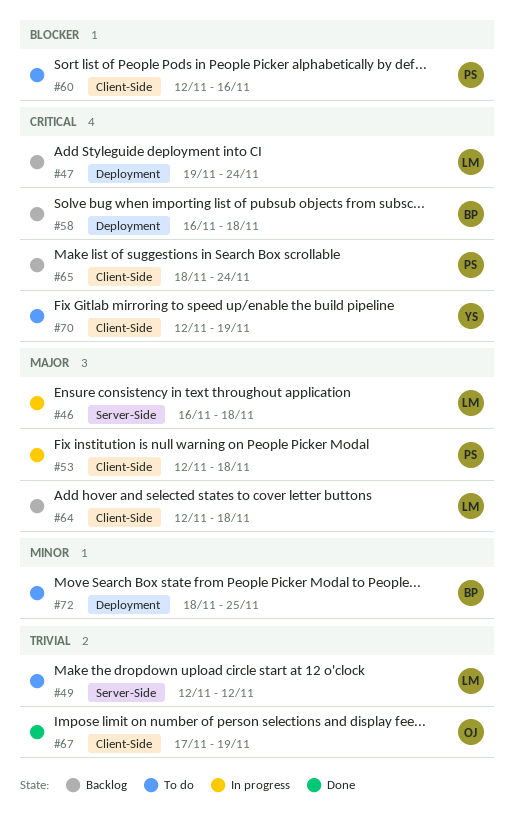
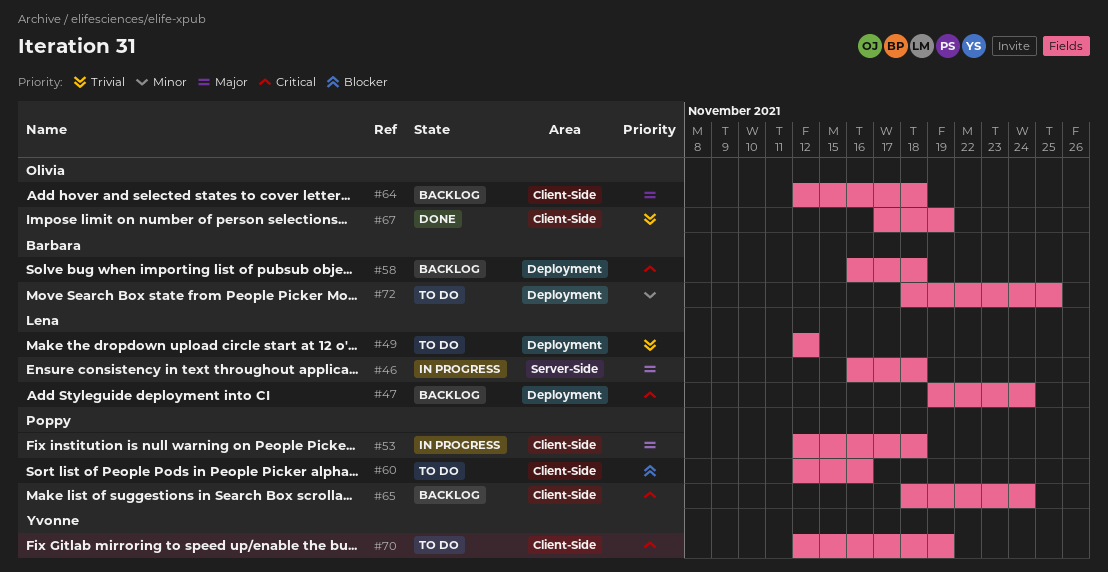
#49, label: Server-Side -> Deployment
#64, owner: Lena -> Olivia

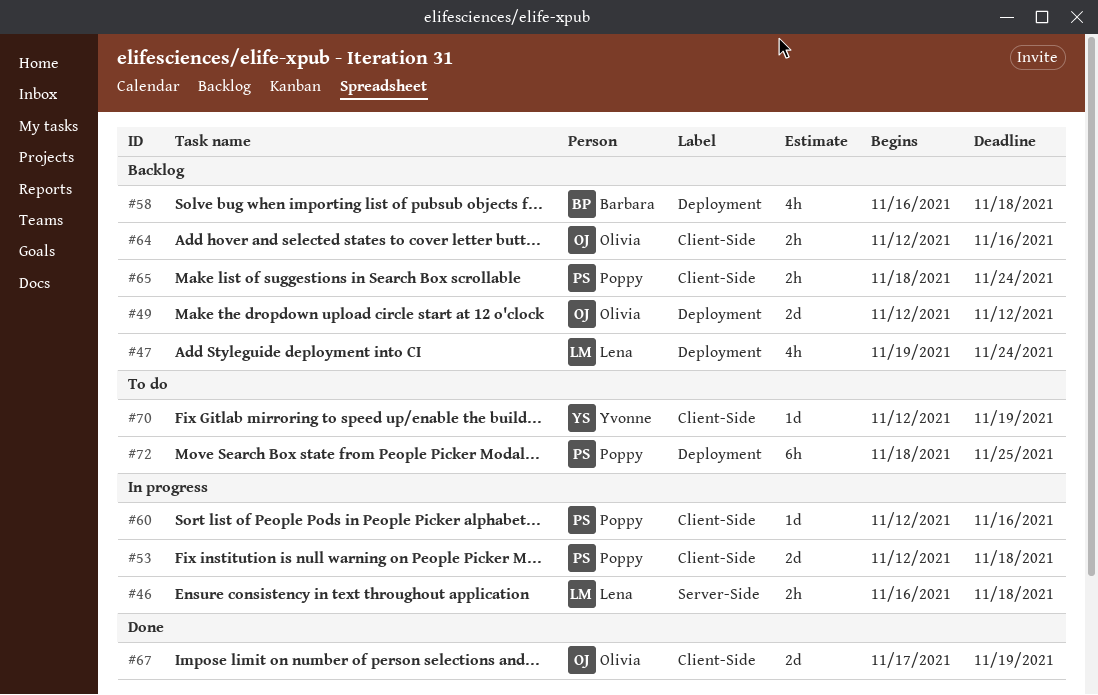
#49, status: To do -> Backlog
#49, owner: Lena -> Olivia
#60, status: To do -> In progress
#64, due: Nov 18 -> Nov 16
#72, owner: Barbara -> Poppy

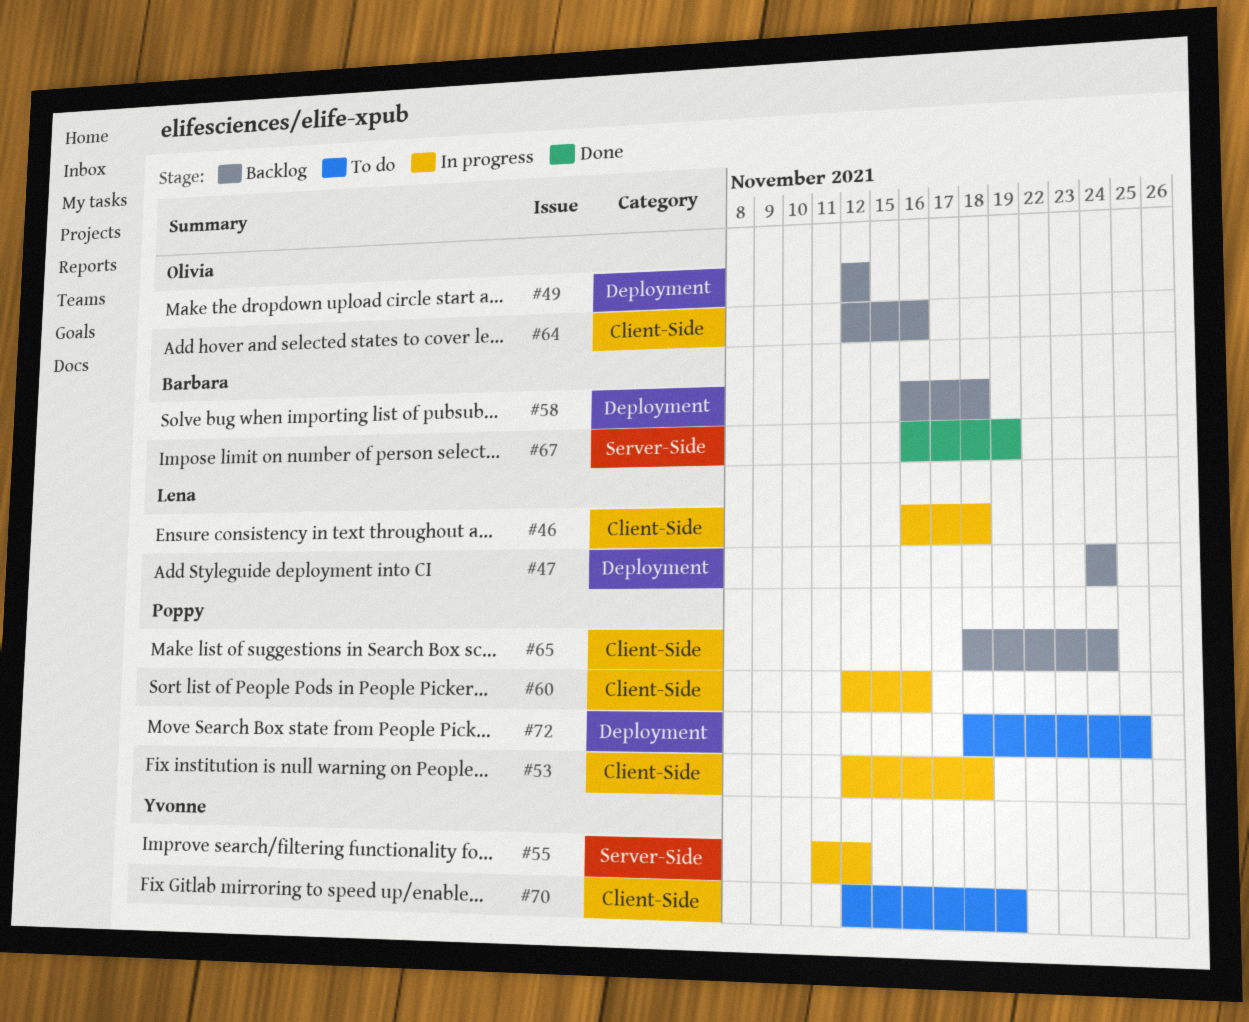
#46, label: Server-Side -> Client-Side
#47, start: Nov 19 -> Nov 24
#55: none -> present
#67, owner: Olivia -> Barbara
#67, label: Client-Side -> Server-Side
#67, start: Nov 17 -> Nov 16

